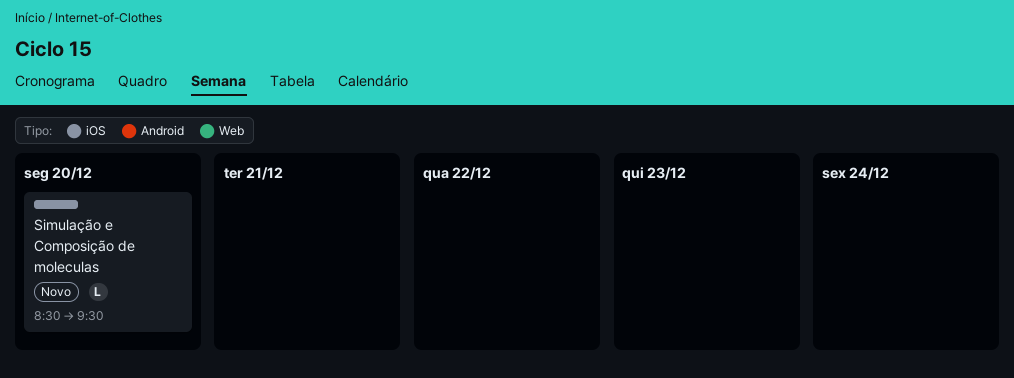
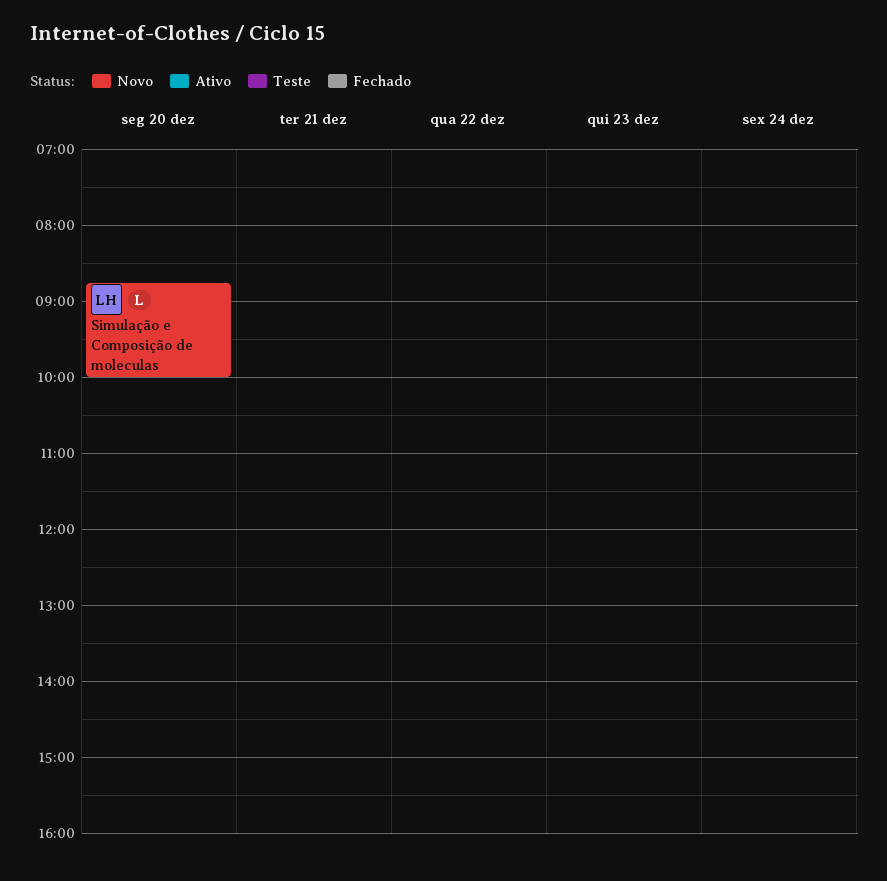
Simulação e Composição de moleculas, begins: 08:30 -> 08:45
Simulação e Composição de moleculas, ends: 09:30 -> 10:00

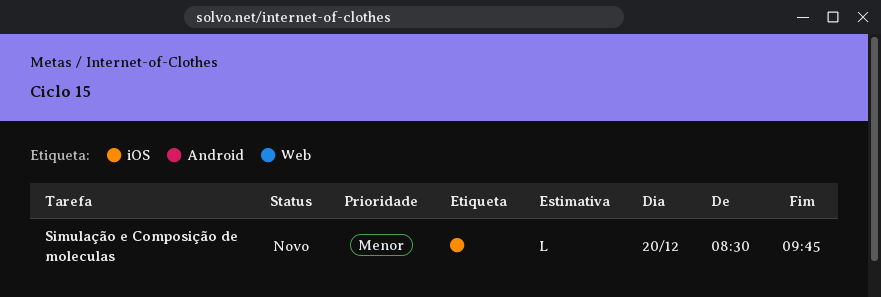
Simulação e Composição de moleculas, begins: 08:45 -> 08:30
Simulação e Composição de moleculas, ends: 10:00 -> 09:45

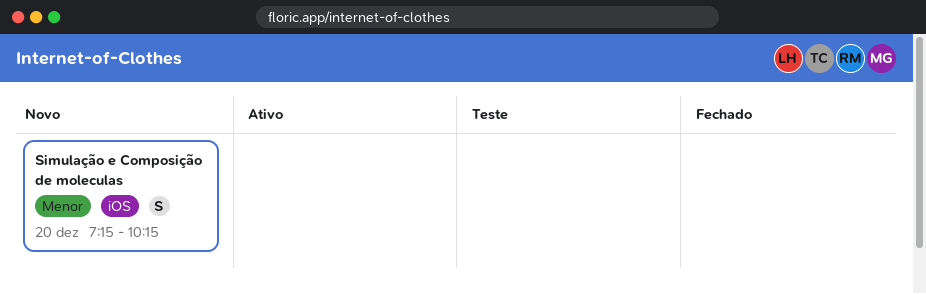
Simulação e Composição de moleculas, estimate: L -> S
Simulação e Composição de moleculas, begins: 08:30 -> 07:15
Simulação e Composição de moleculas, ends: 09:45 -> 10:15

